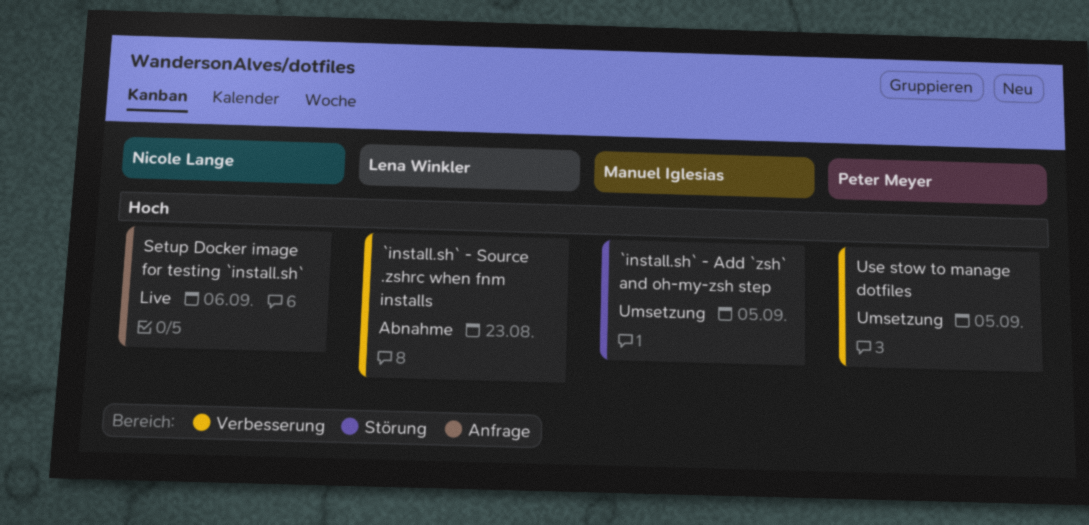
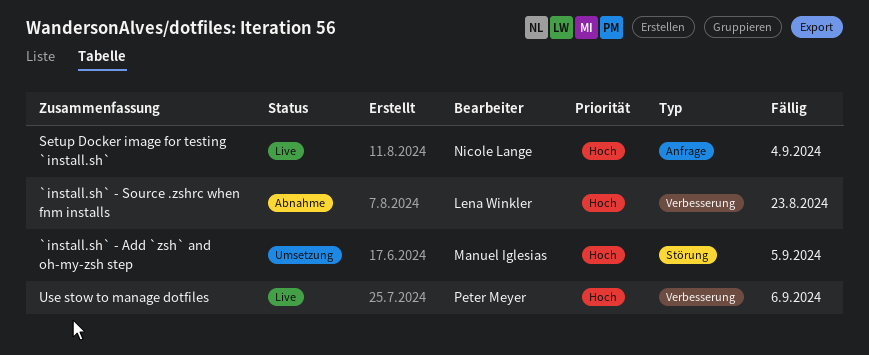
Setup Docker image for testing `install.sh`, due: Sep 6 -> Sep 4
Use stow to manage dotfiles, status: Umsetzung -> Live
Use stow to manage dotfiles, due: Sep 5 -> Sep 6

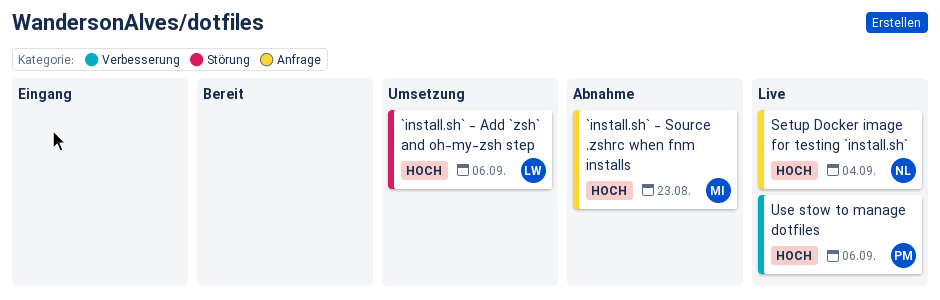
`install.sh` - Add `zsh` and oh-my-zsh step, owner: Manuel Iglesias -> Lena Winkler
`install.sh` - Add `zsh` and oh-my-zsh step, due: Sep 5 -> Sep 6
`install.sh` - Source .zshrc when fnm installs, owner: Lena Winkler -> Manuel Iglesias
`install.sh` - Source .zshrc when fnm installs, label: Verbesserung -> Anfrage

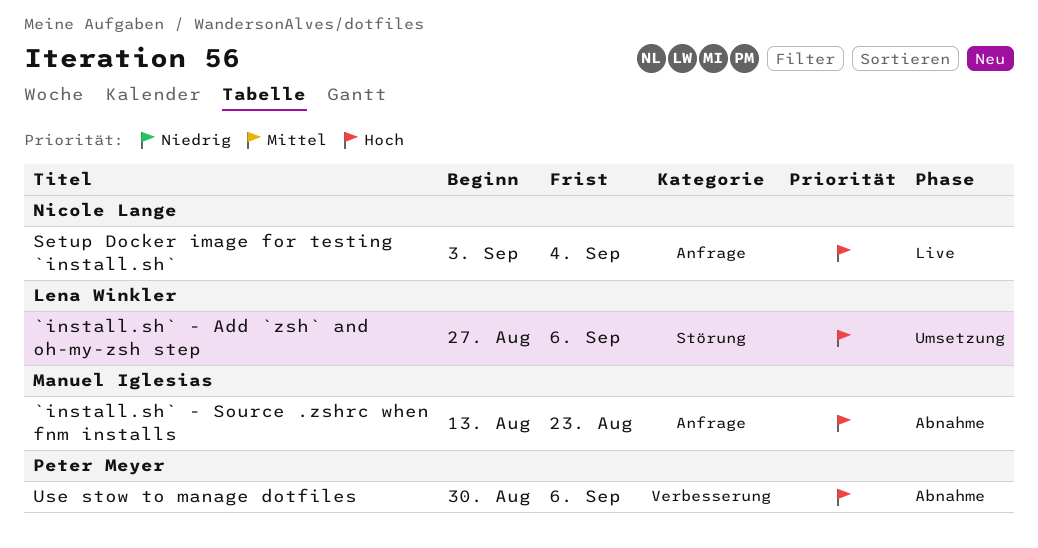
Use stow to manage dotfiles, status: Live -> Abnahme

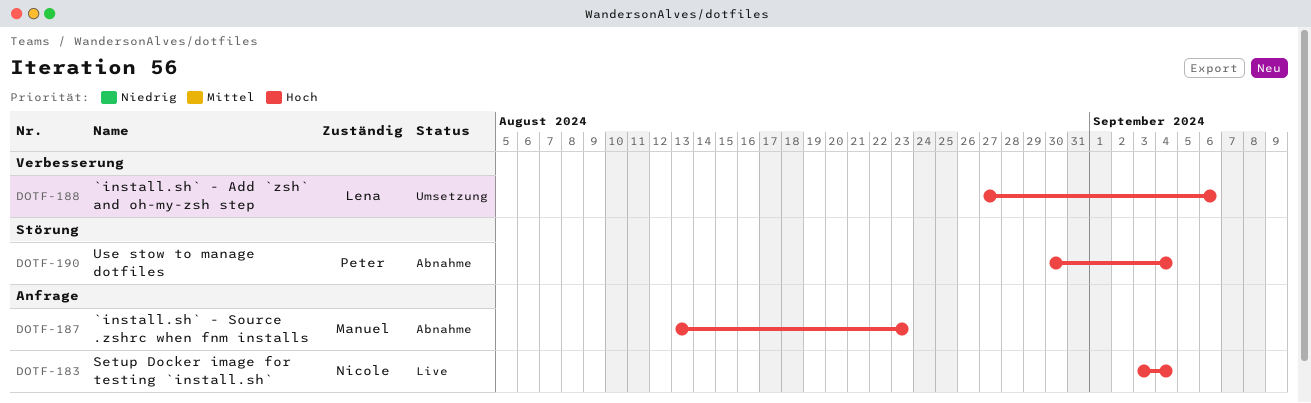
`install.sh` - Add `zsh` and oh-my-zsh step, label: Störung -> Verbesserung
Use stow to manage dotfiles, label: Verbesserung -> Störung
Use stow to manage dotfiles, due: Sep 6 -> Sep 4

